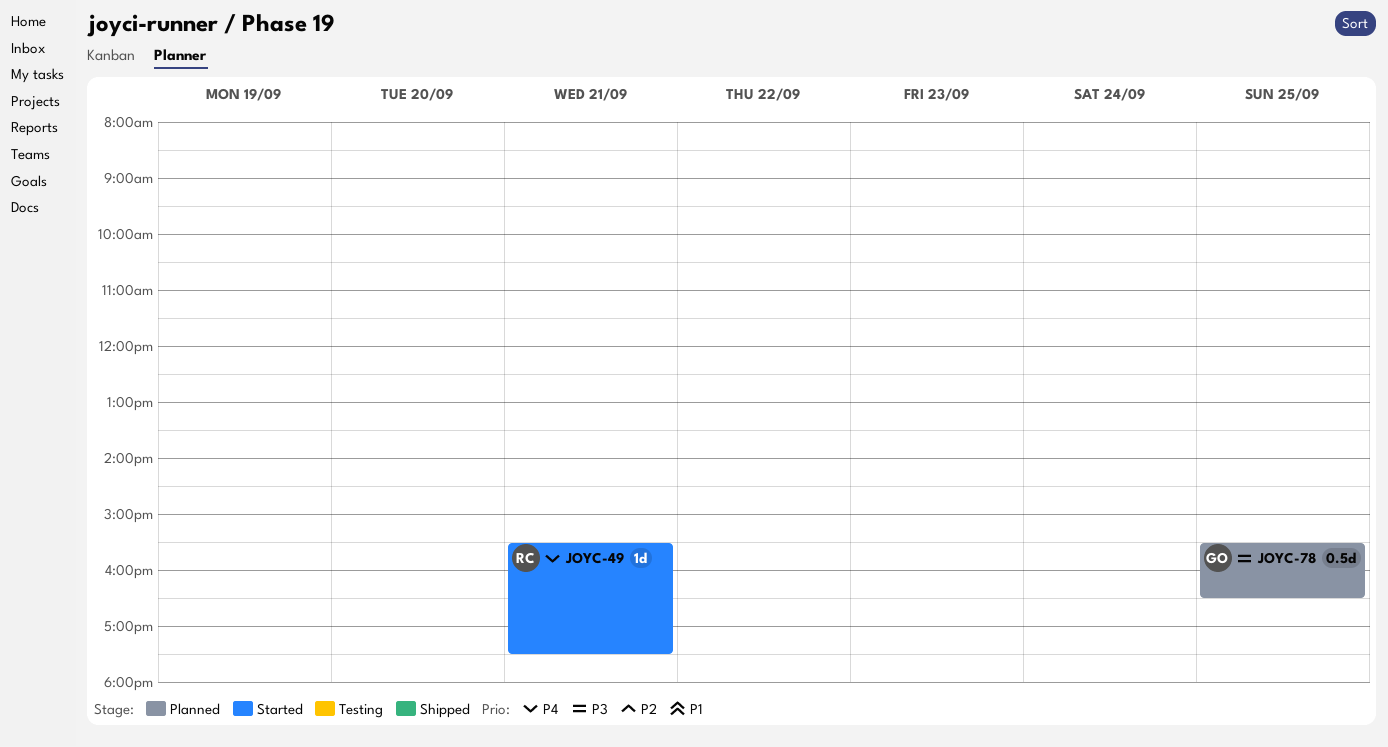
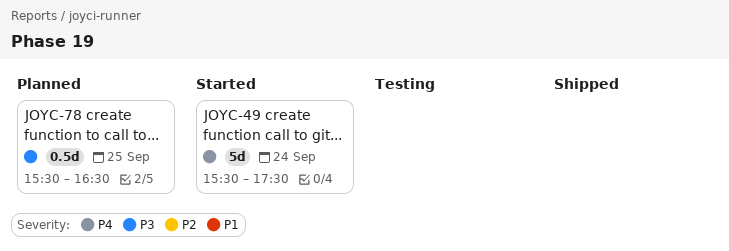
JOYC-49, estimate: 1d -> 5d
JOYC-49, day: Sep 21 -> Sep 24

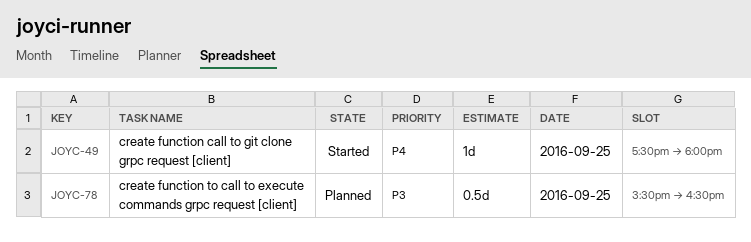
JOYC-49, estimate: 5d -> 1d
JOYC-49, day: Sep 24 -> Sep 25
JOYC-49, begins: 15:30 -> 17:30
JOYC-49, ends: 17:30 -> 18:00

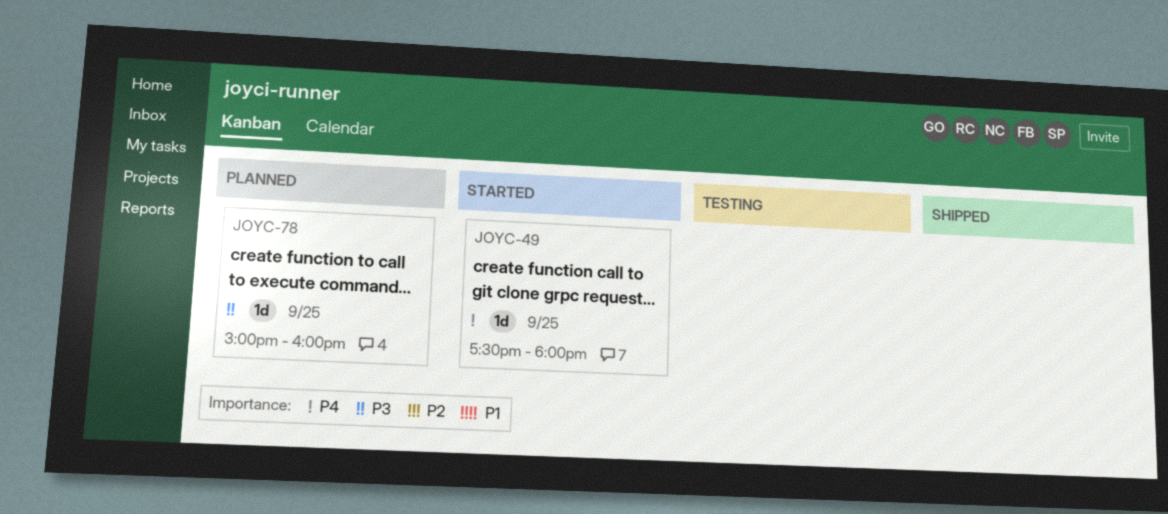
JOYC-78, estimate: 0.5d -> 1d
JOYC-78, begins: 15:30 -> 15:00
JOYC-78, ends: 16:30 -> 16:00

